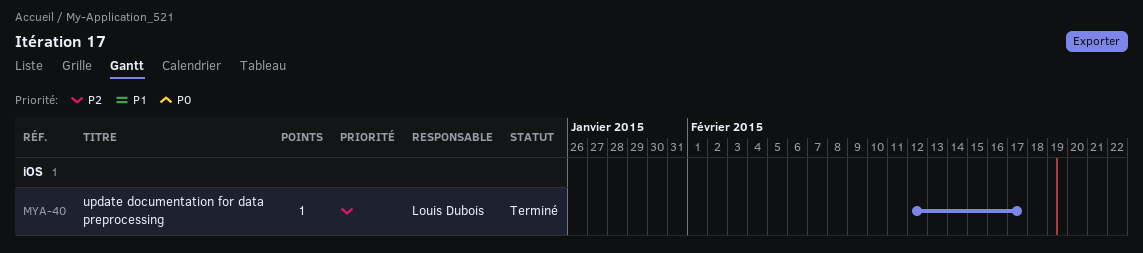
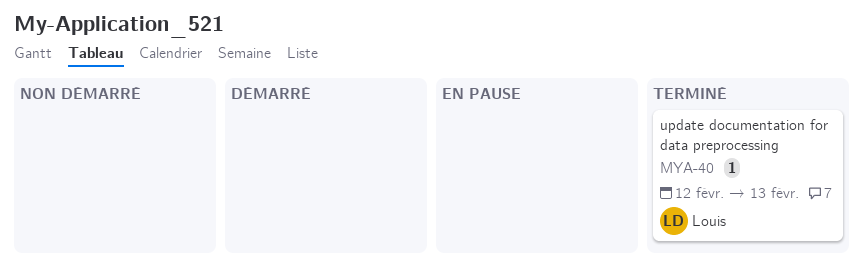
MYA-40, due: Feb 17 -> Feb 13

